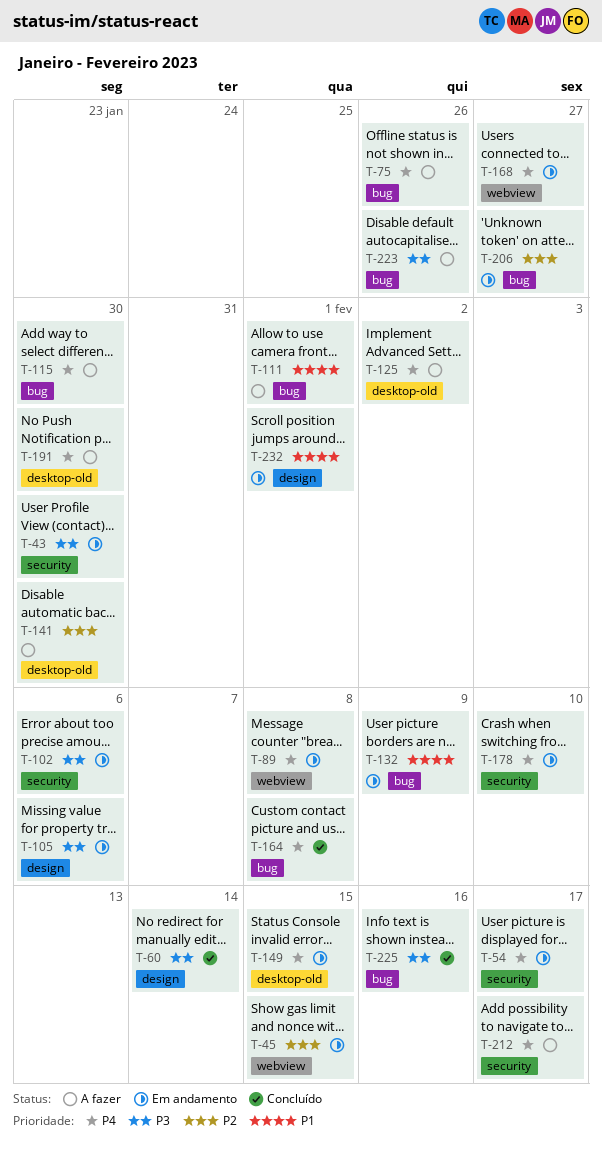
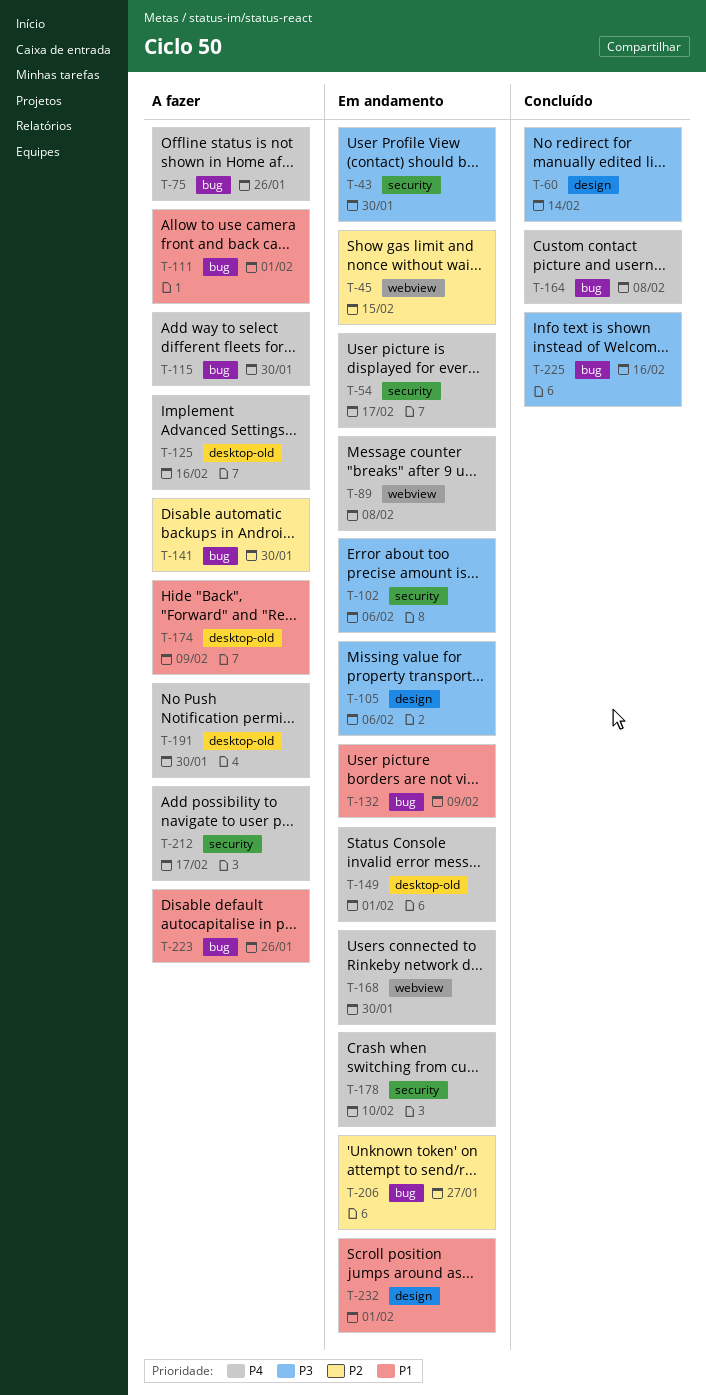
T-125, due: Feb 2 -> Feb 16
T-141, label: desktop-old -> bug
T-149, due: Feb 15 -> Feb 1
T-168, due: Jan 27 -> Jan 30
T-174: none -> present
T-223, priority: P3 -> P1

